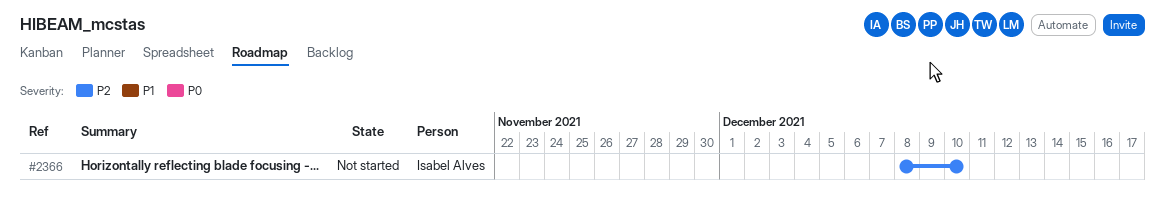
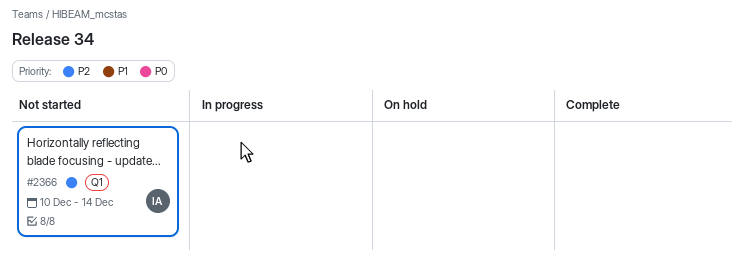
#2366, start: Dec 8 -> Dec 10
#2366, due: Dec 10 -> Dec 14

